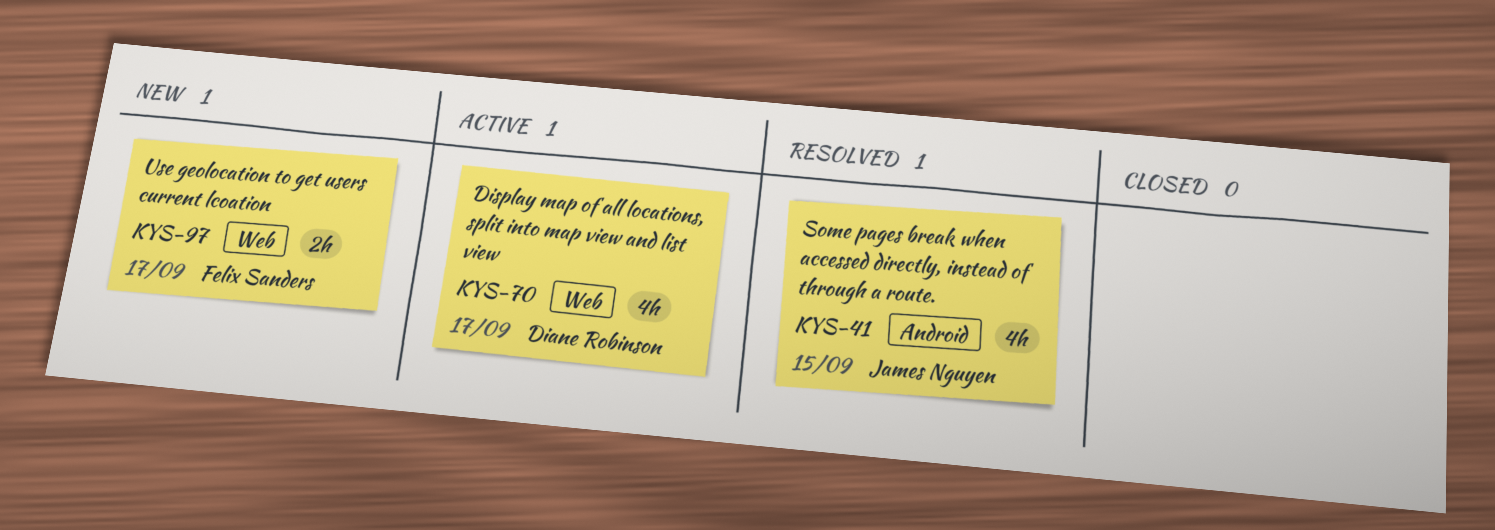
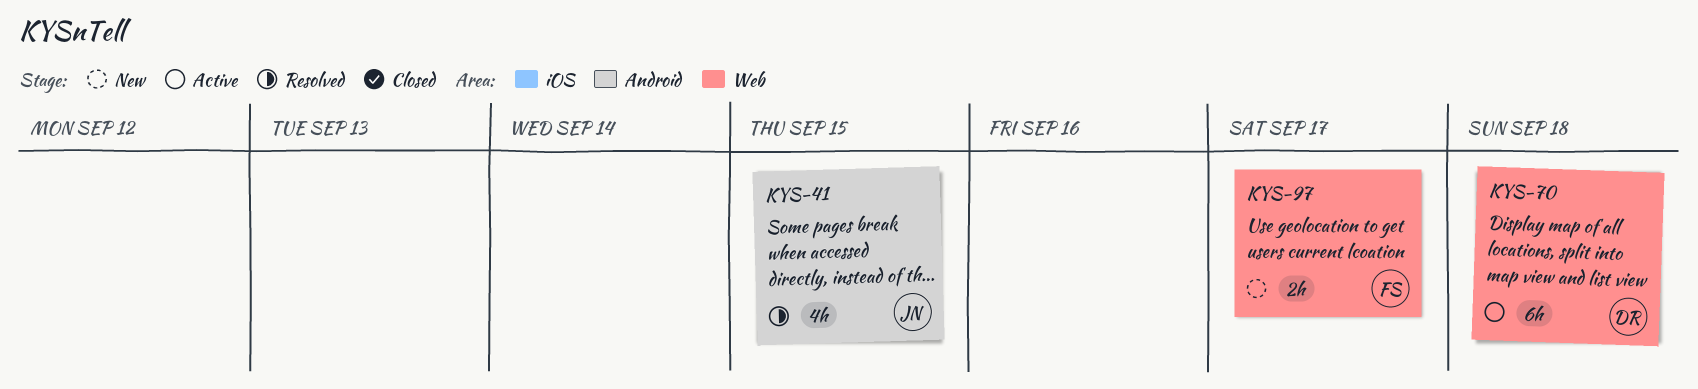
KYS-70, estimate: 4h -> 6h
KYS-70, due: Sep 17 -> Sep 18

